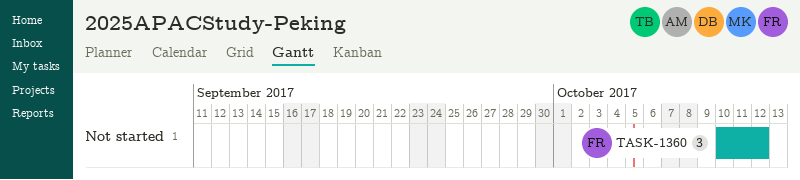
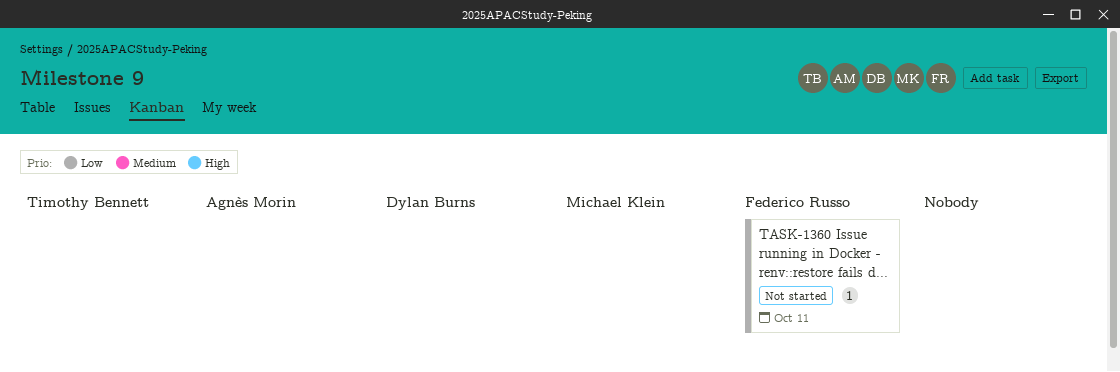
TASK-1360, estimate: 3 -> 1
TASK-1360, due: Oct 12 -> Oct 11

